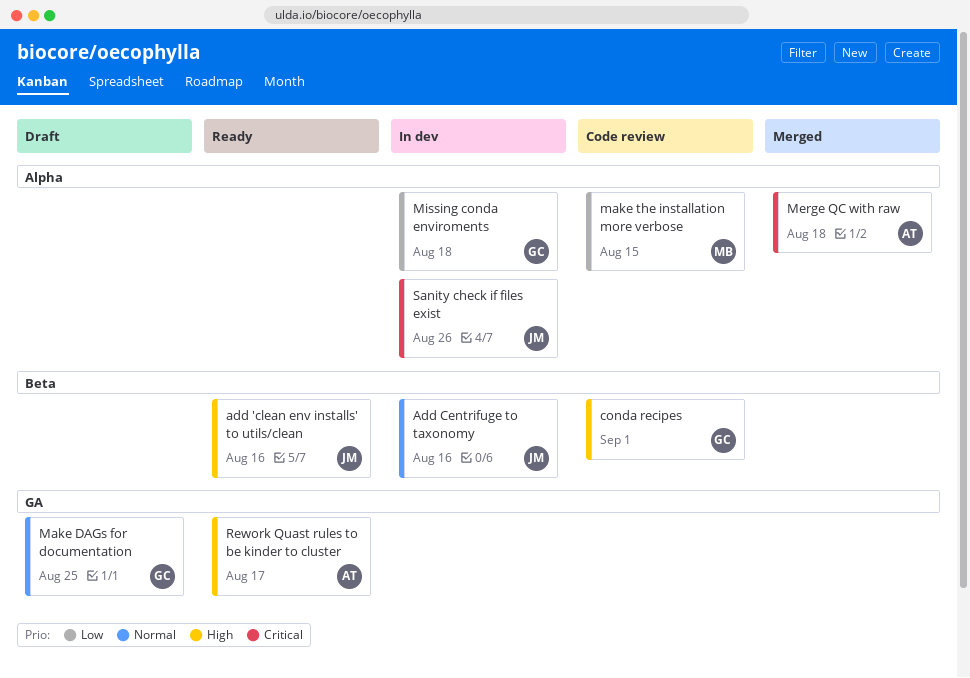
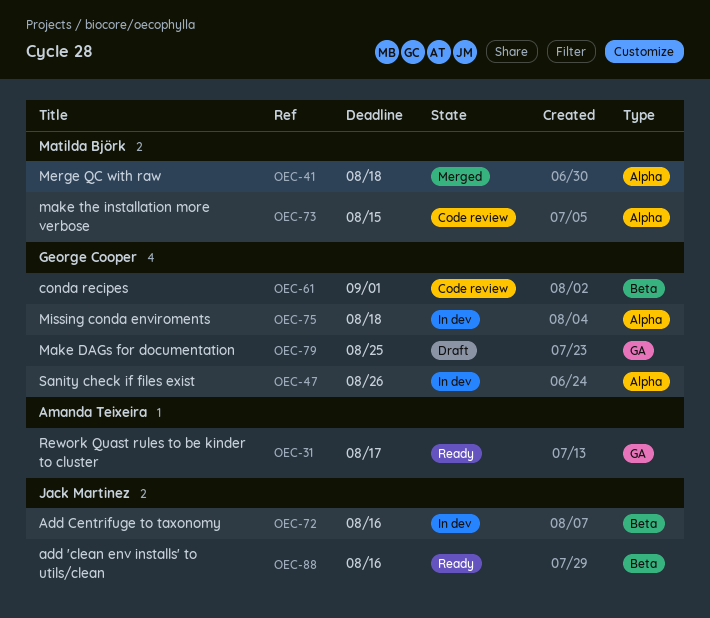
Merge QC with raw, owner: Amanda Teixeira -> Matilda Björk
Sanity check if files exist, owner: Jack Martinez -> George Cooper

